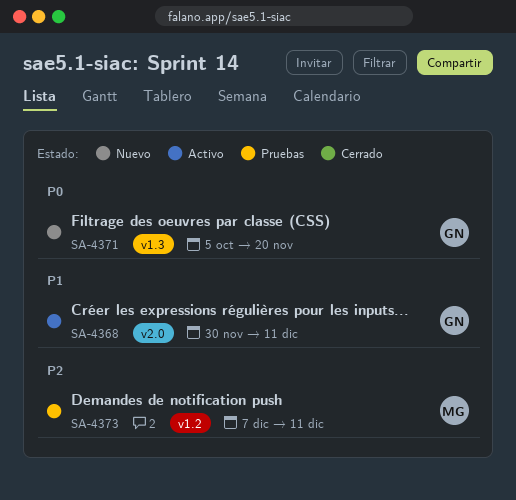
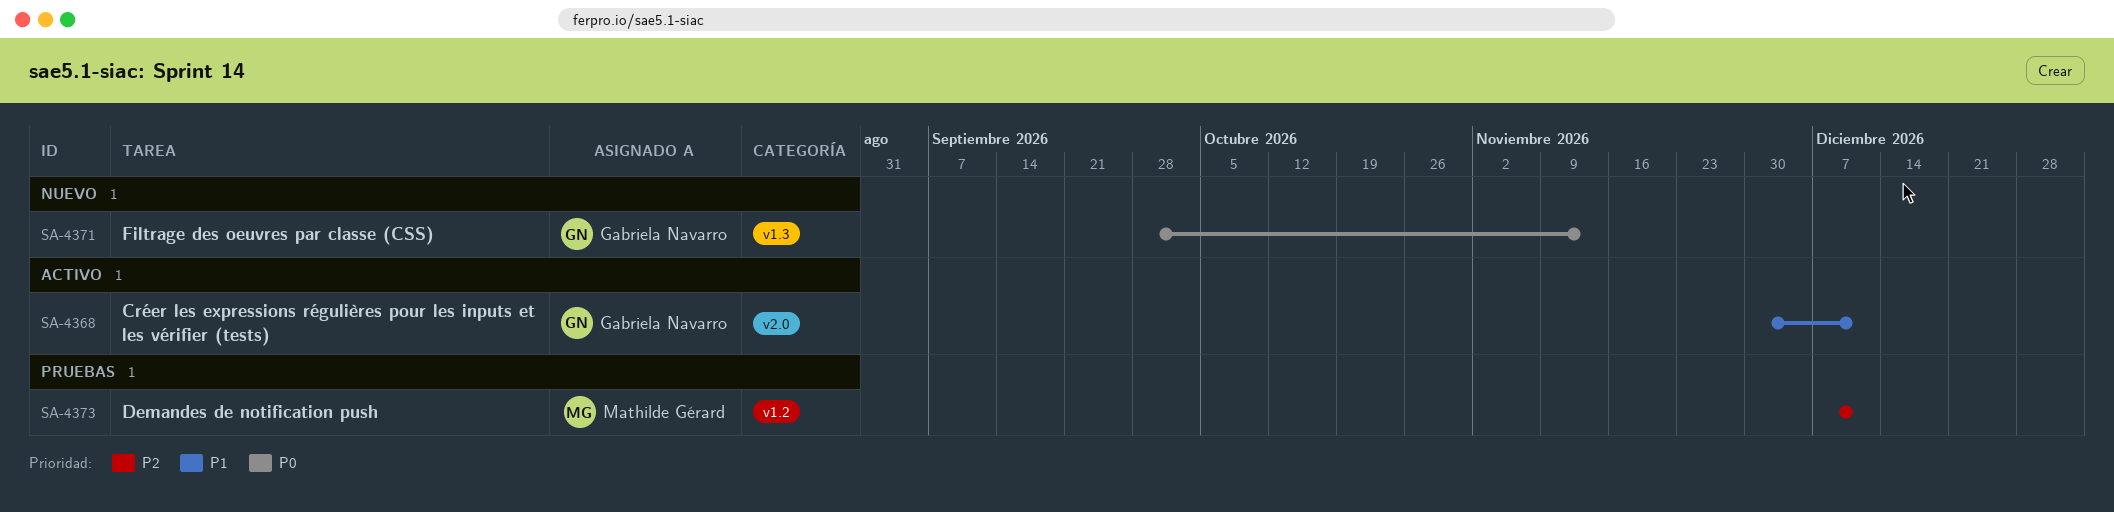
SA-4371, start: Oct 5 -> Sep 28
SA-4371, due: Nov 20 -> Nov 13

